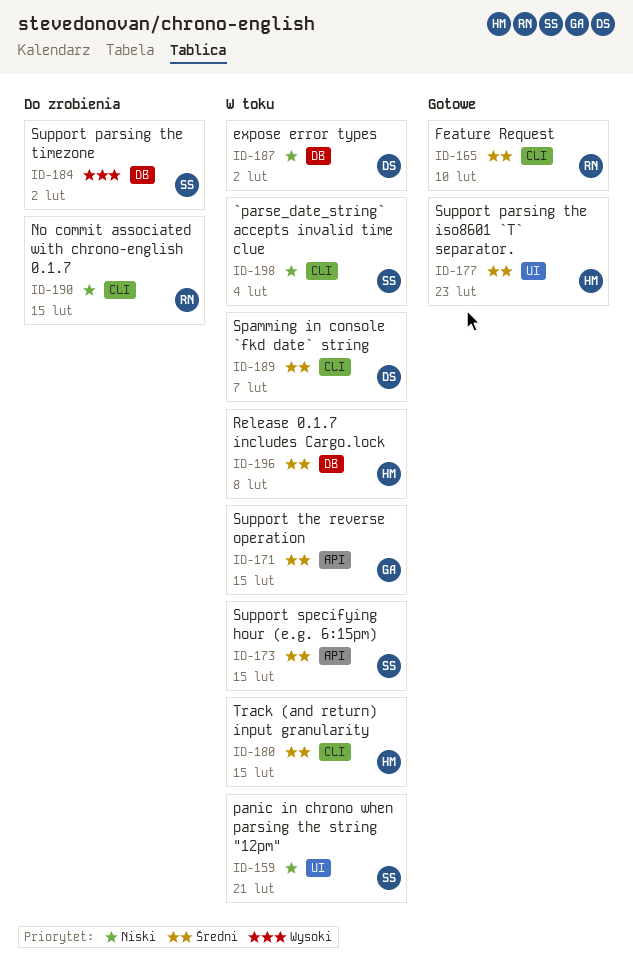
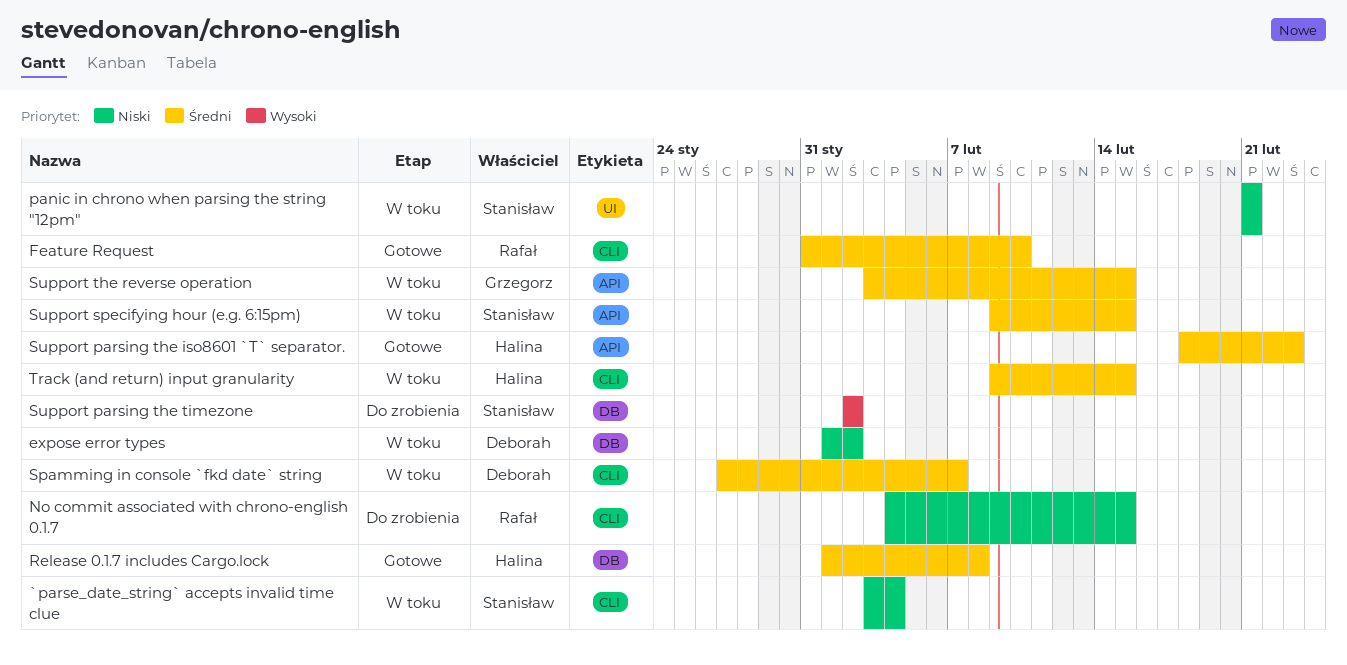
Release 0.1.7 includes Cargo.lock, status: W toku -> Gotowe
Support parsing the iso8601 `T` separator., label: UI -> API

